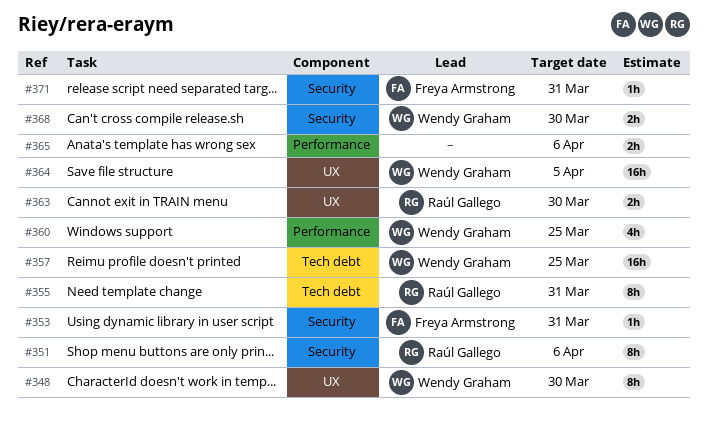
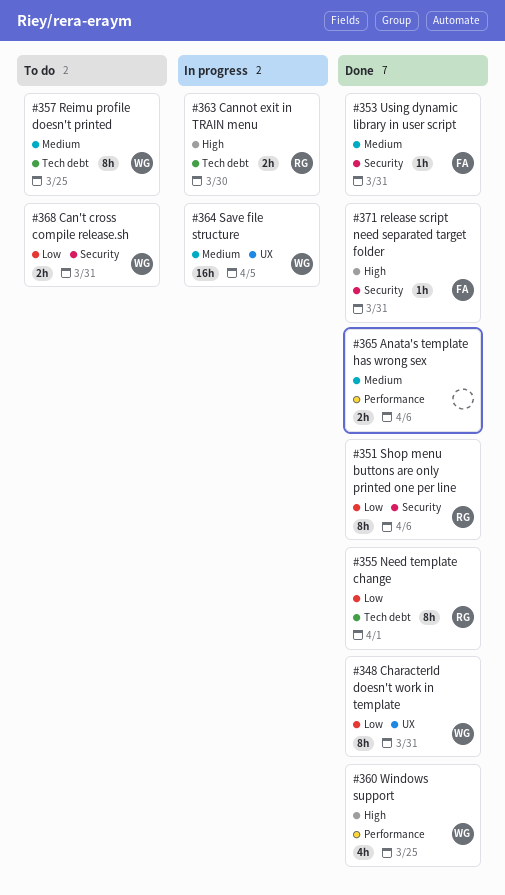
#348, due: Mar 30 -> Mar 31
#355, due: Mar 31 -> Apr 1
#357, estimate: 16h -> 8h
#363, label: UX -> Tech debt
#368, due: Mar 30 -> Mar 31

